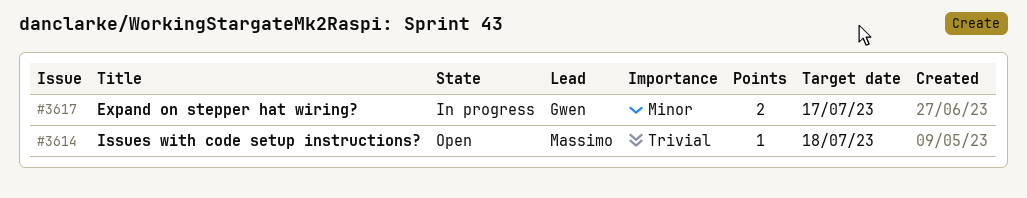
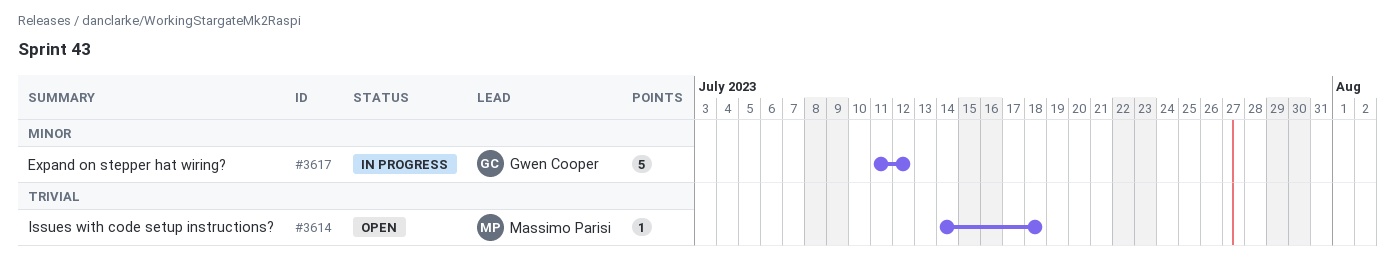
#3617, estimate: 2 -> 5
#3617, due: Jul 17 -> Jul 12

